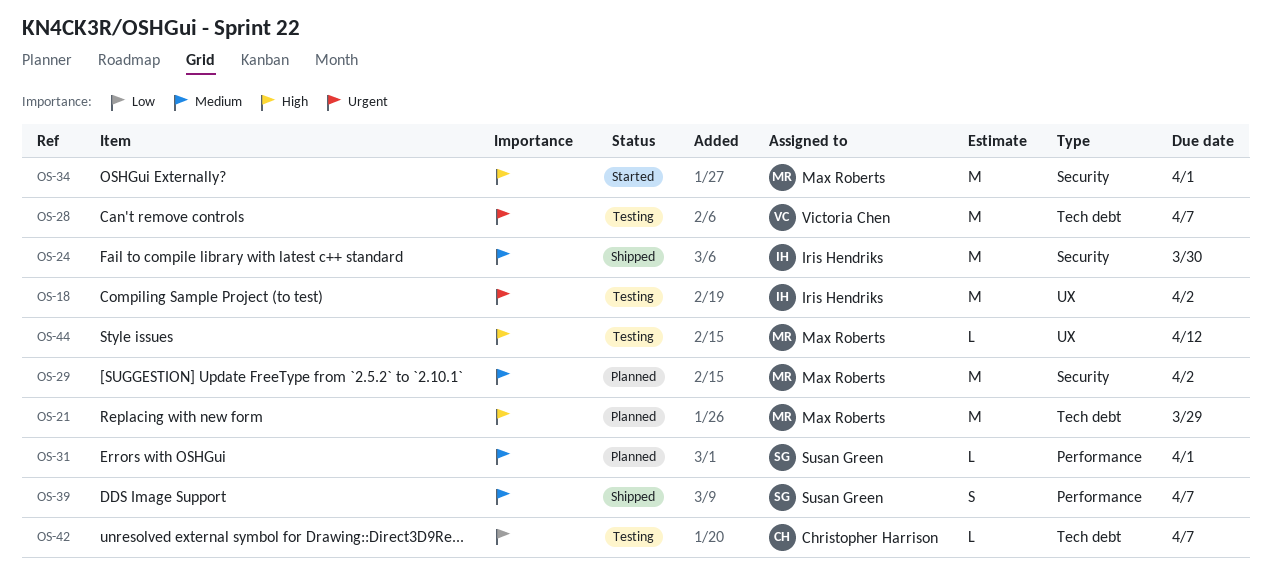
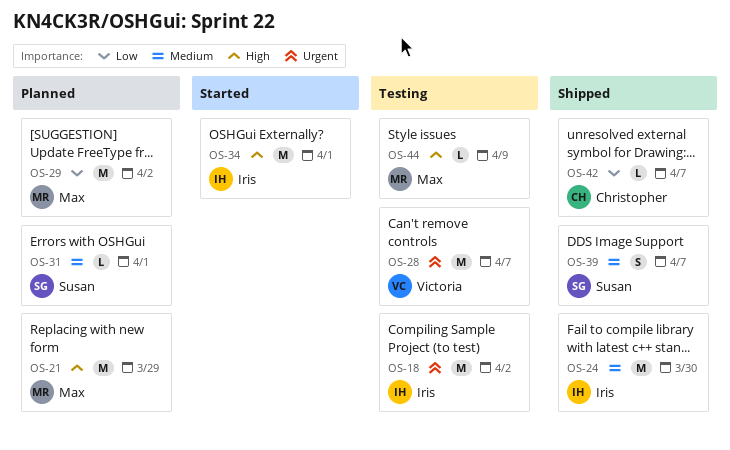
OS-29, priority: Medium -> Low
OS-34, owner: Max Roberts -> Iris Hendriks
OS-42, status: Testing -> Shipped
OS-44, due: Apr 12 -> Apr 9

